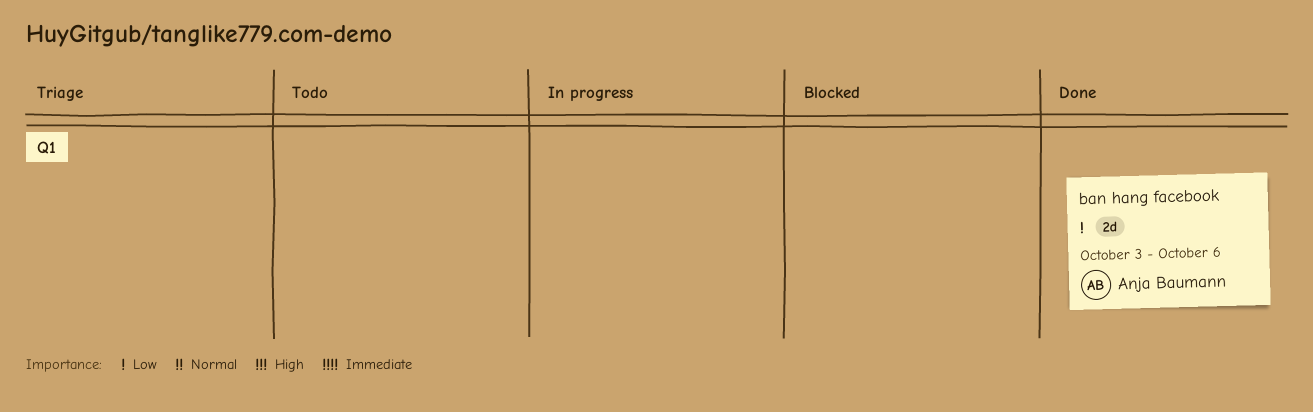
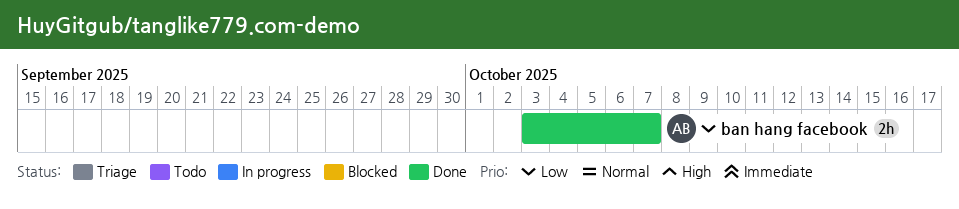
ban hang facebook, estimate: 2d -> 2h
ban hang facebook, due: Oct 6 -> Oct 7

